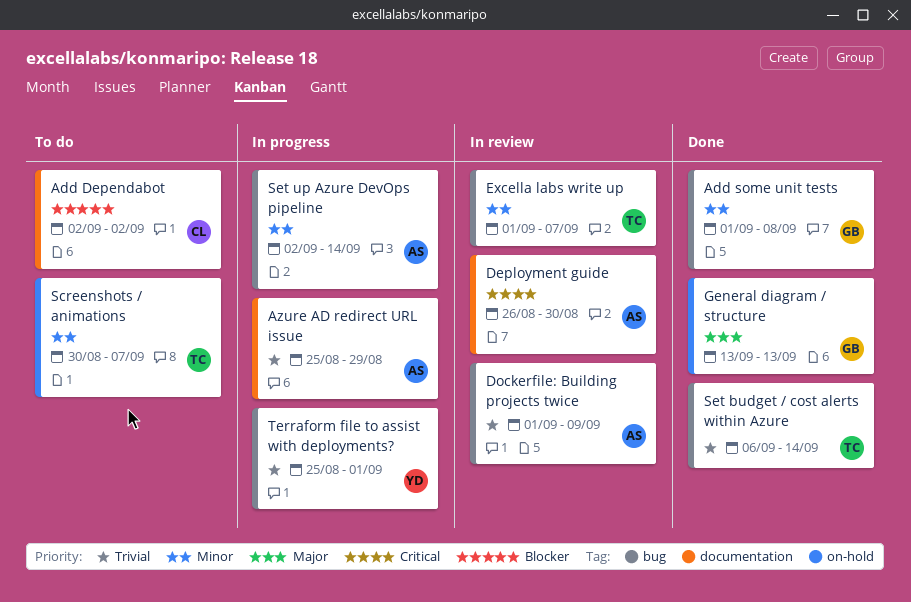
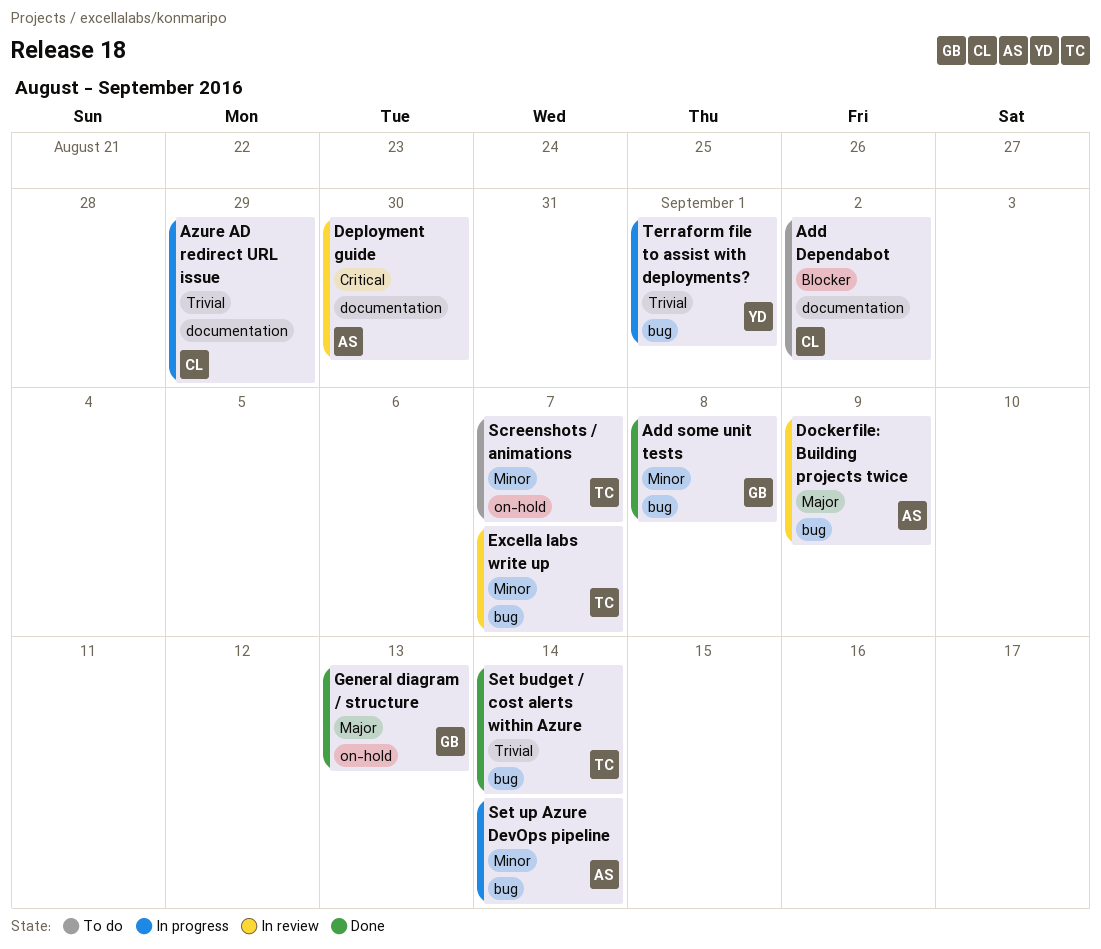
Azure AD redirect URL issue, owner: AS -> CL
Dockerfile: Building projects twice, priority: Trivial -> Major

